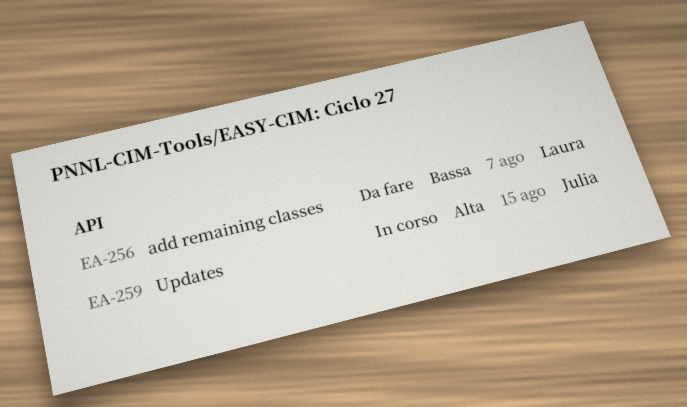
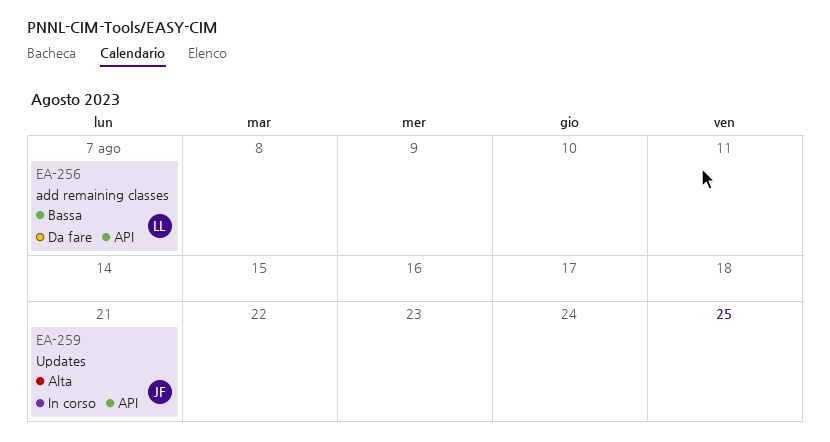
EA-259, due: Aug 15 -> Aug 21

